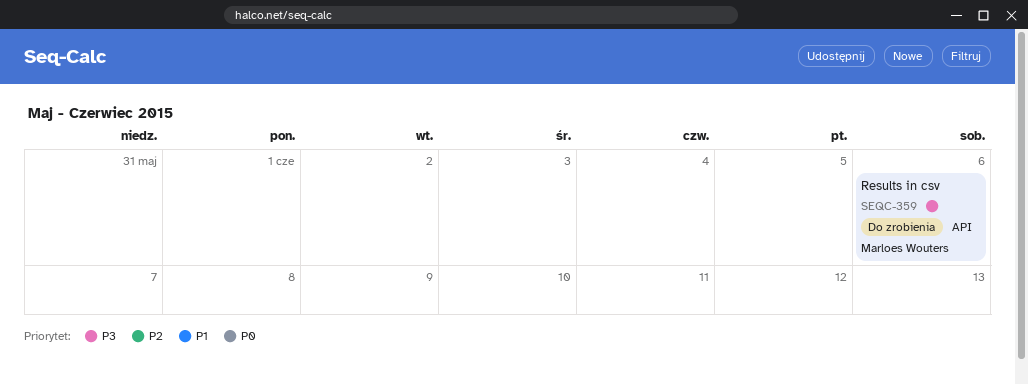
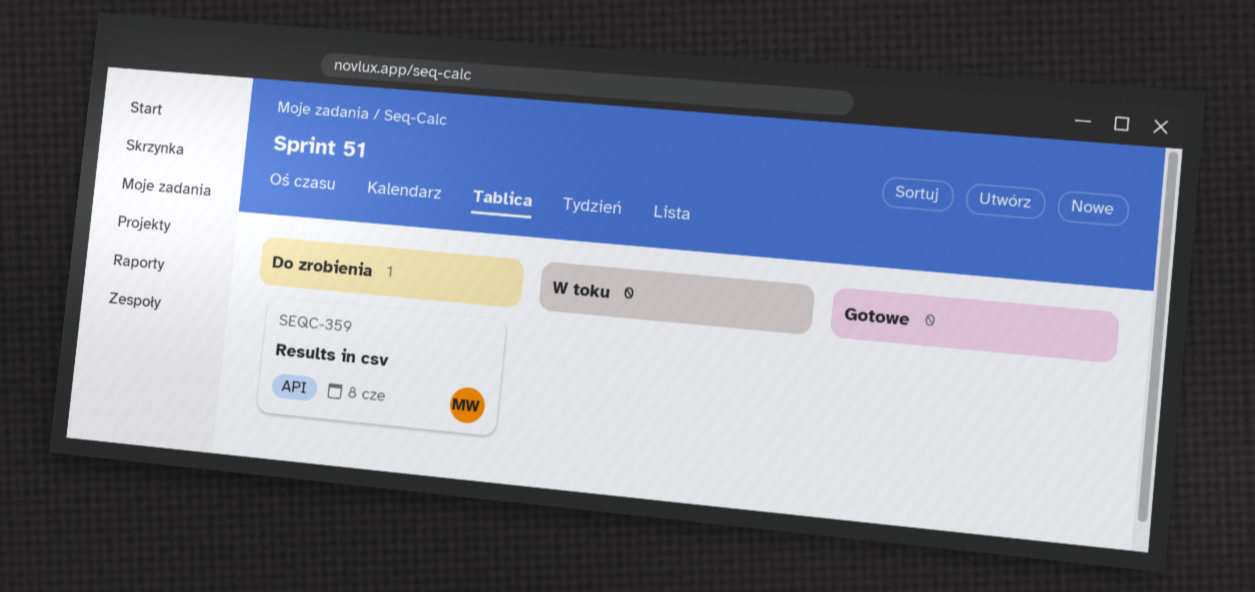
SEQC-359, due: Jun 6 -> Jun 8

